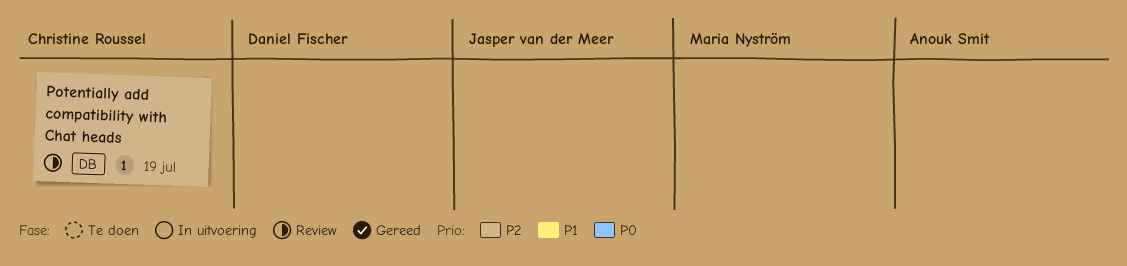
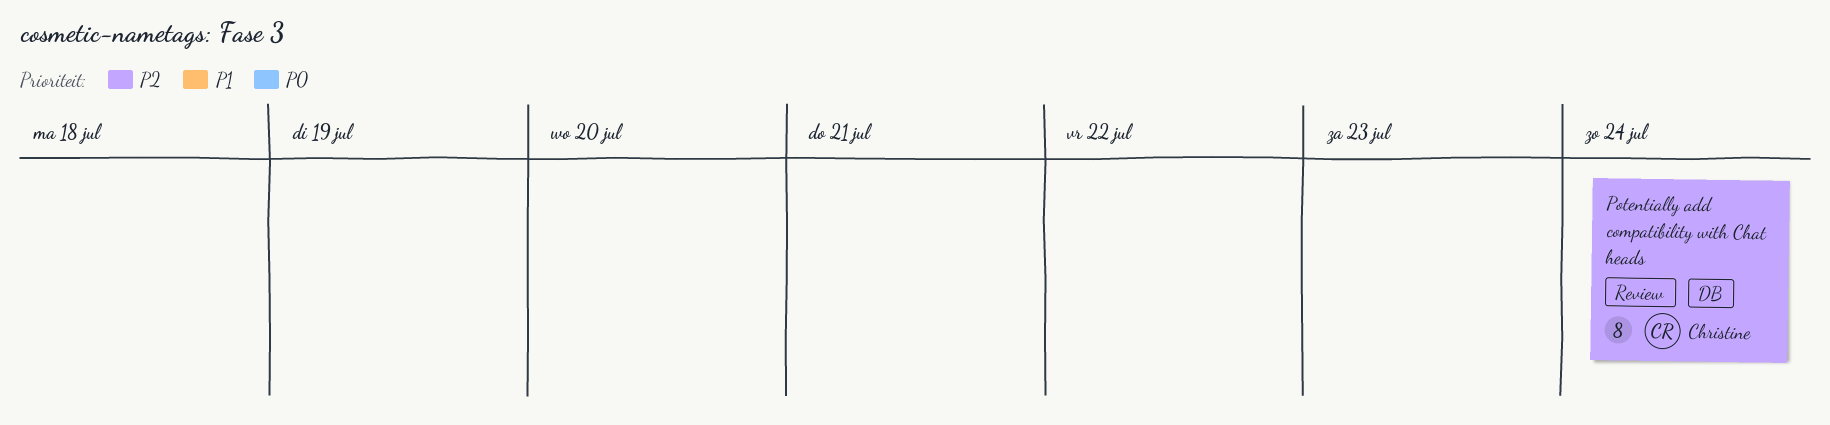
Potentially add compatibility with Chat heads, estimate: 1 -> 8
Potentially add compatibility with Chat heads, due: Jul 19 -> Jul 24

